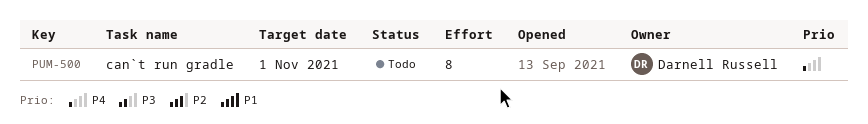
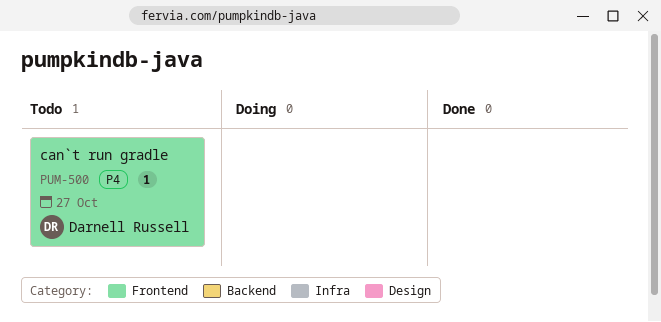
PUM-500, estimate: 8 -> 1
PUM-500, due: Nov 1 -> Oct 27

